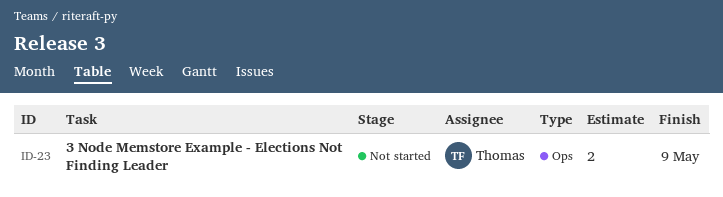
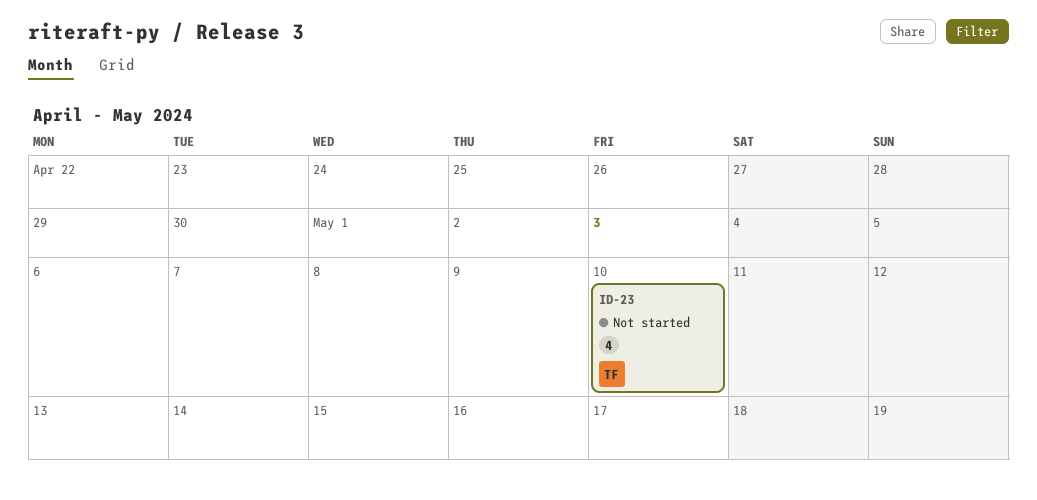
ID-23, estimate: 2 -> 4
ID-23, due: May 9 -> May 10

